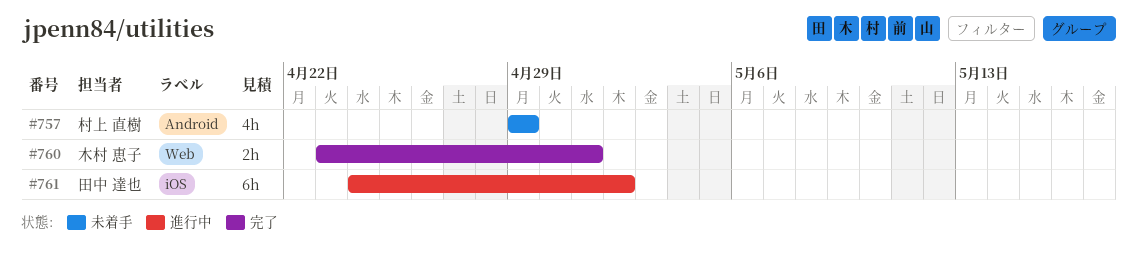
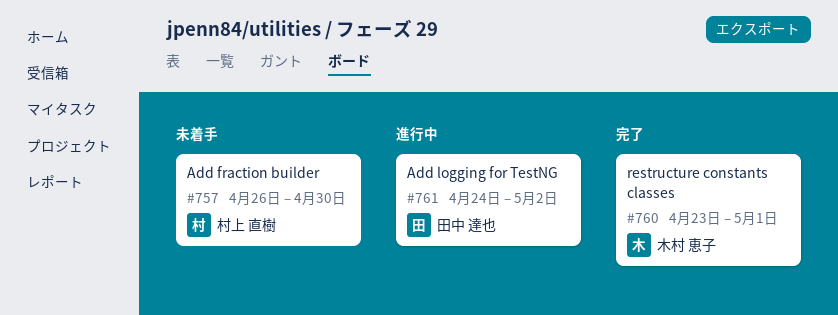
#757, start: Apr 29 -> Apr 26
#757, due: Apr 29 -> Apr 30

